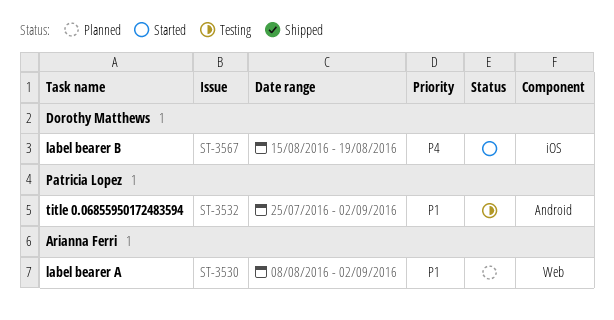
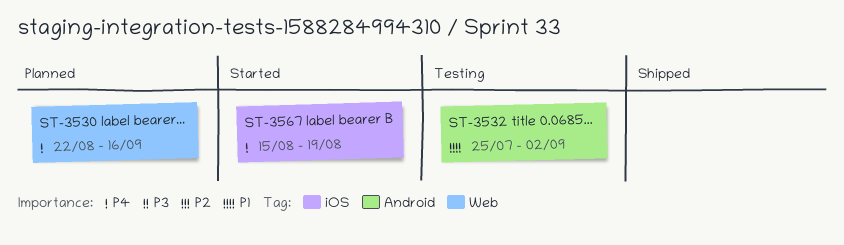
ST-3530, priority: P1 -> P4
ST-3530, start: Aug 8 -> Aug 22
ST-3530, due: Sep 2 -> Sep 16

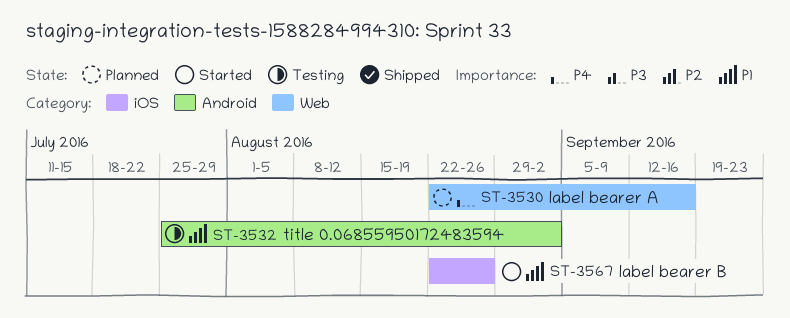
ST-3567, priority: P4 -> P1
ST-3567, start: Aug 15 -> Aug 22
ST-3567, due: Aug 19 -> Aug 26

